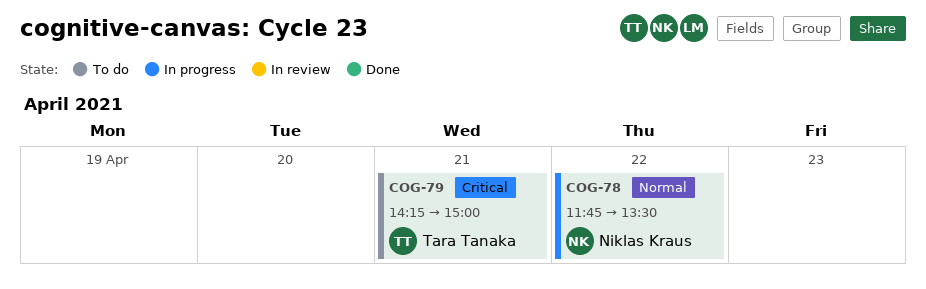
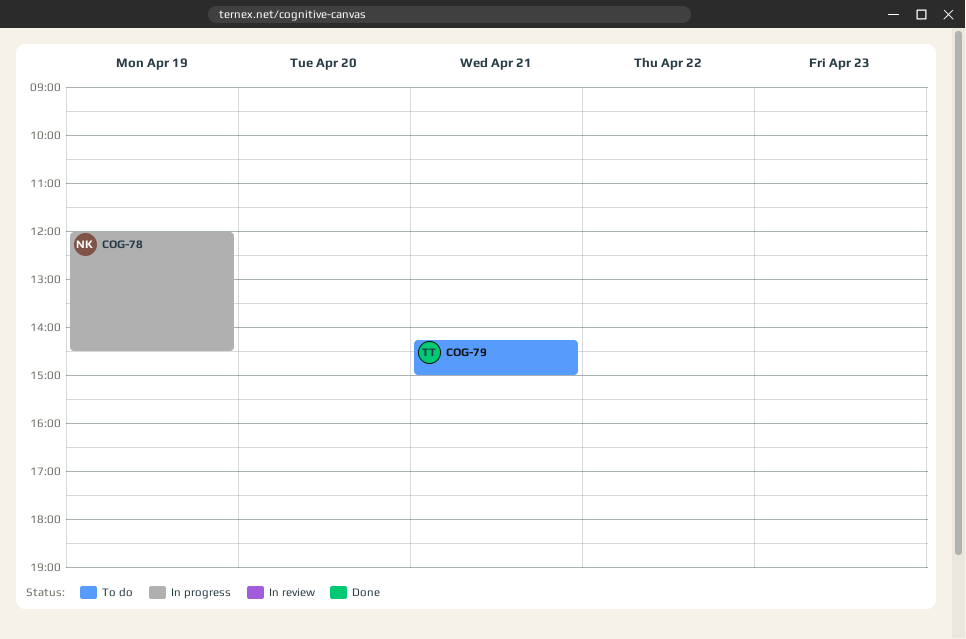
COG-78, day: Apr 22 -> Apr 19
COG-78, begins: 11:45 -> 12:00
COG-78, ends: 13:30 -> 14:30

